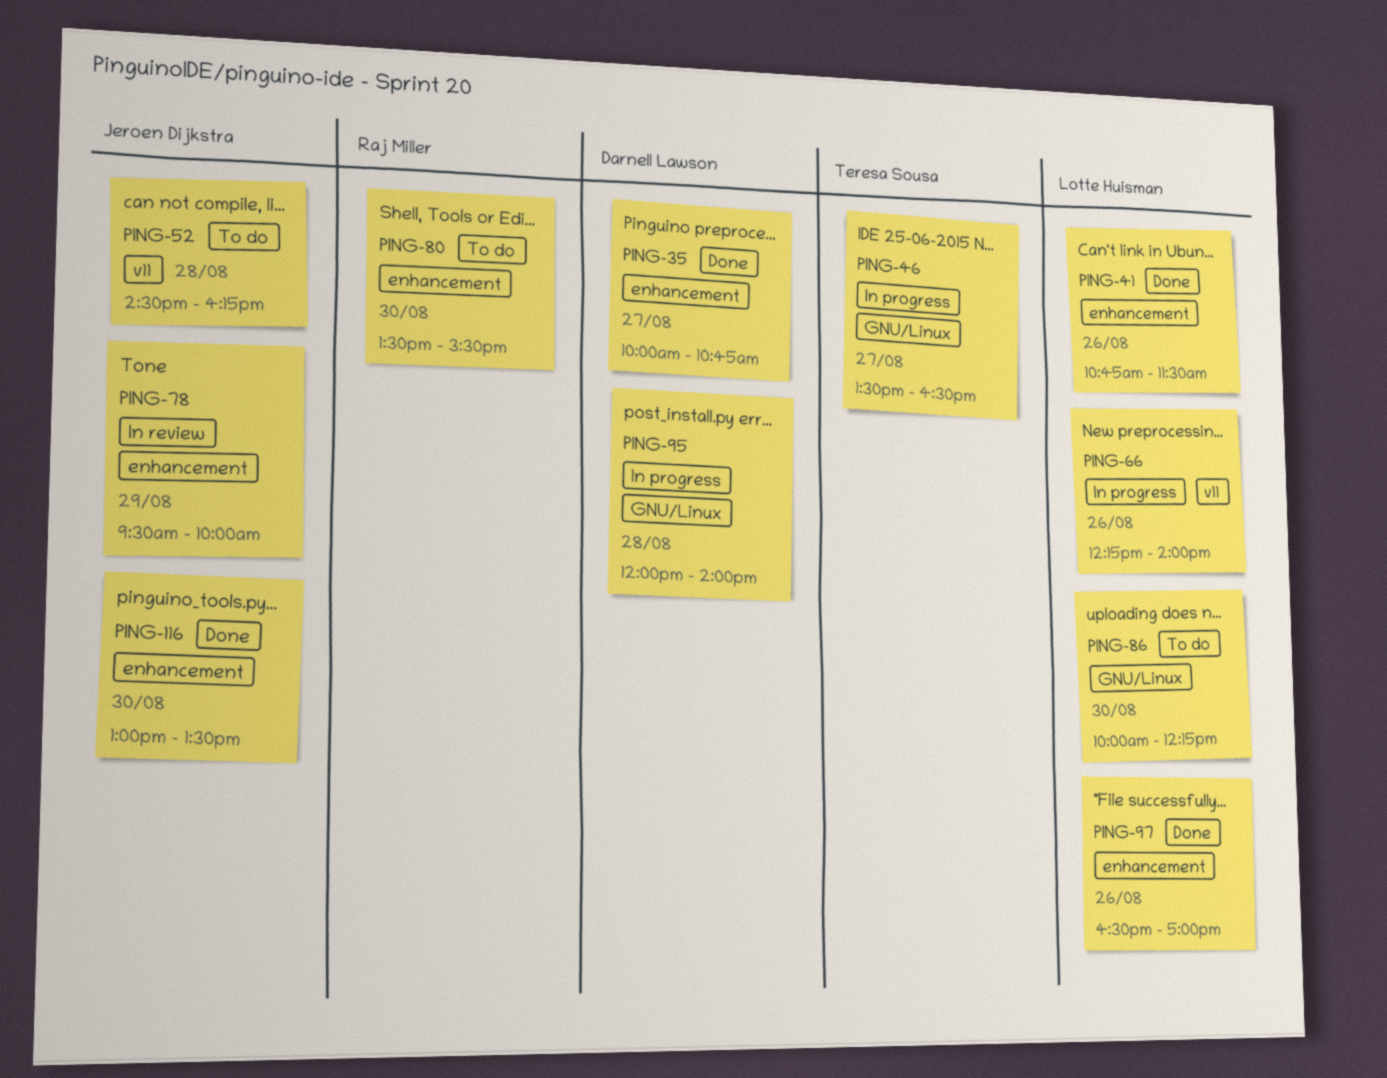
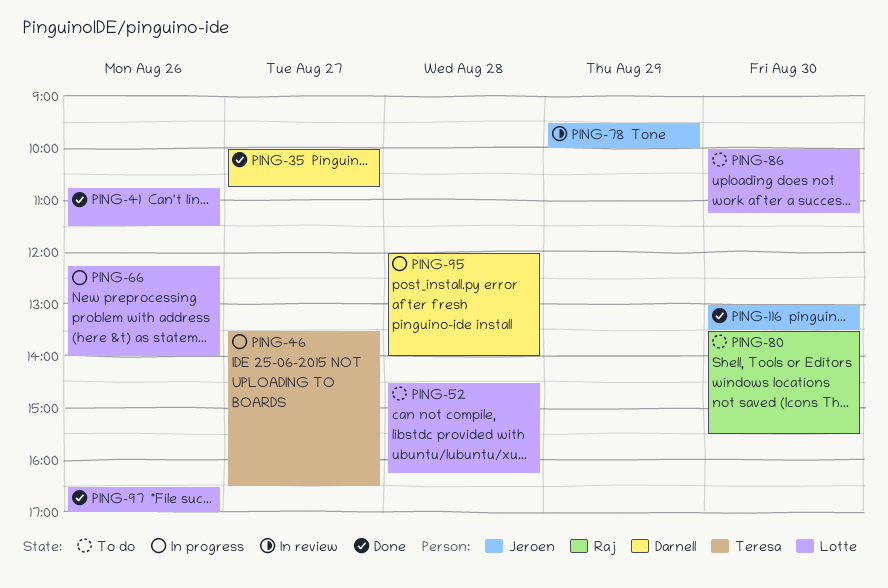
PING-52, owner: Jeroen Dijkstra -> Lotte Huisman
PING-86, ends: 12:15 -> 11:15

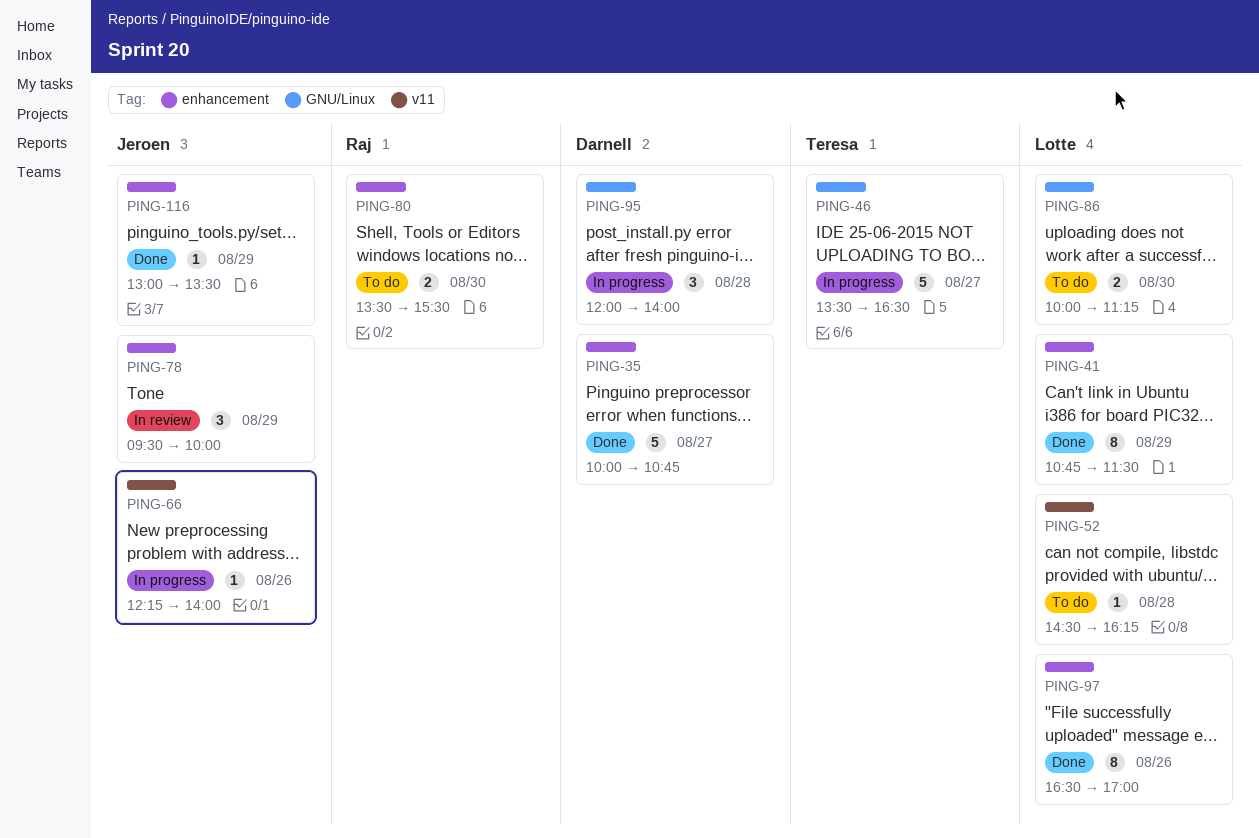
PING-41, day: Aug 26 -> Aug 29
PING-66, owner: Lotte -> Jeroen
PING-116, day: Aug 30 -> Aug 29

